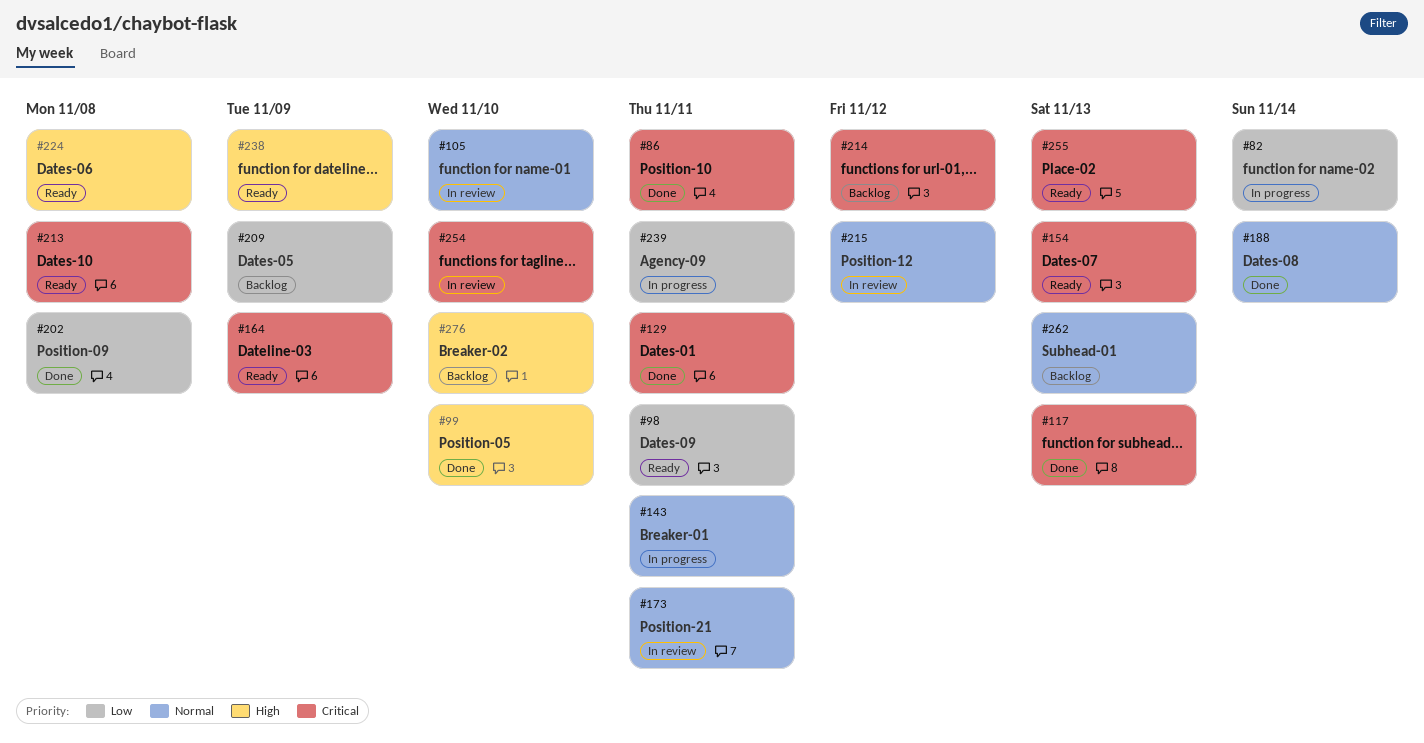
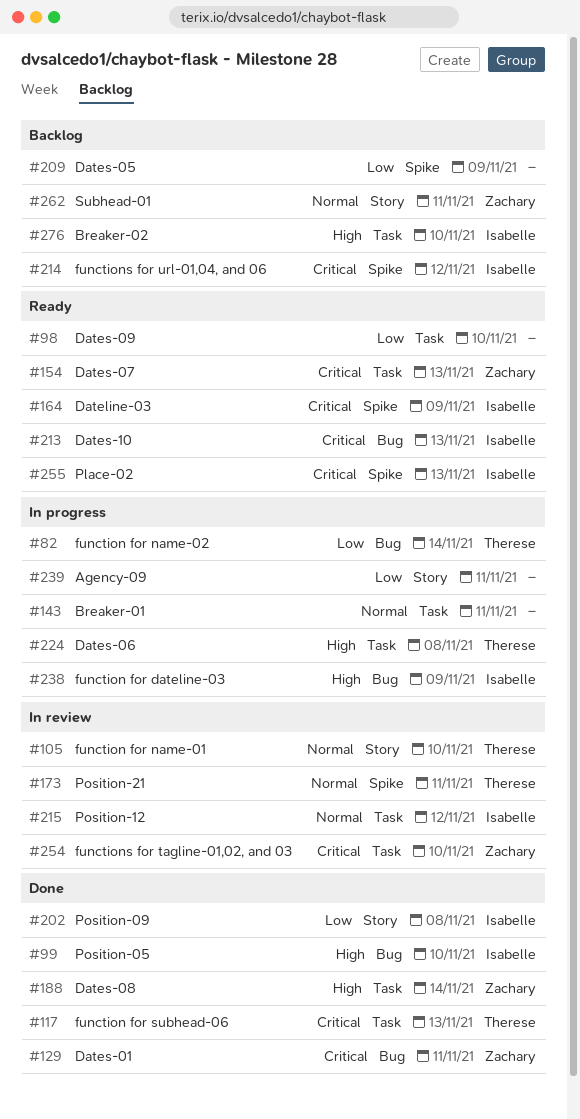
#86: present -> none
#98, due: Nov 11 -> Nov 10
#188, priority: Normal -> High
#213, due: Nov 8 -> Nov 13
#224, status: Ready -> In progress
#238, status: Ready -> In progress
#262, due: Nov 13 -> Nov 11

